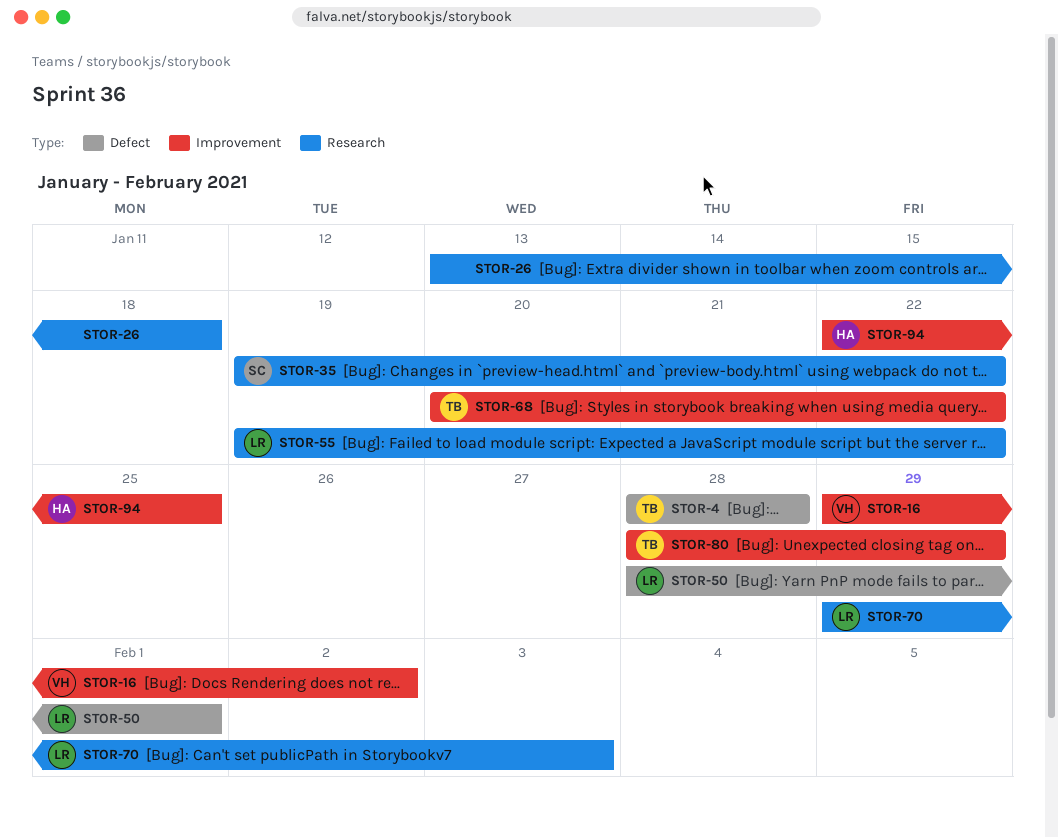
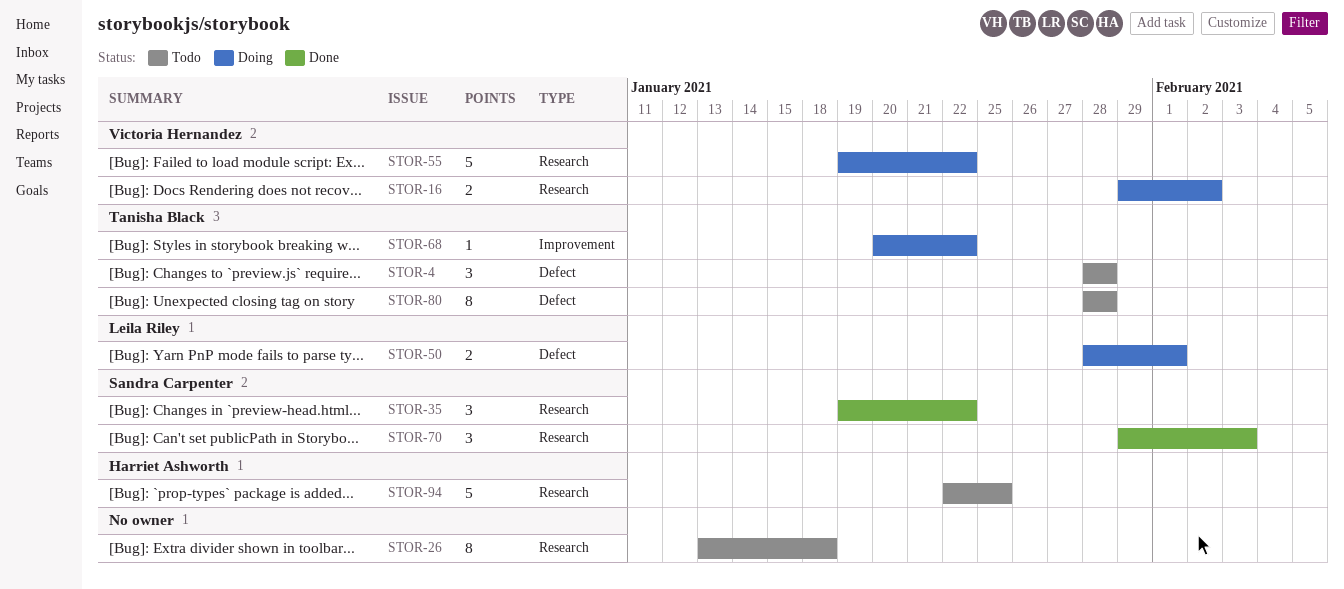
STOR-16, label: Improvement -> Research
STOR-55, owner: Leila Riley -> Victoria Hernandez
STOR-70, owner: Leila Riley -> Sandra Carpenter
STOR-80, label: Improvement -> Defect
STOR-80, due: Jan 29 -> Jan 28
STOR-94, label: Improvement -> Research

